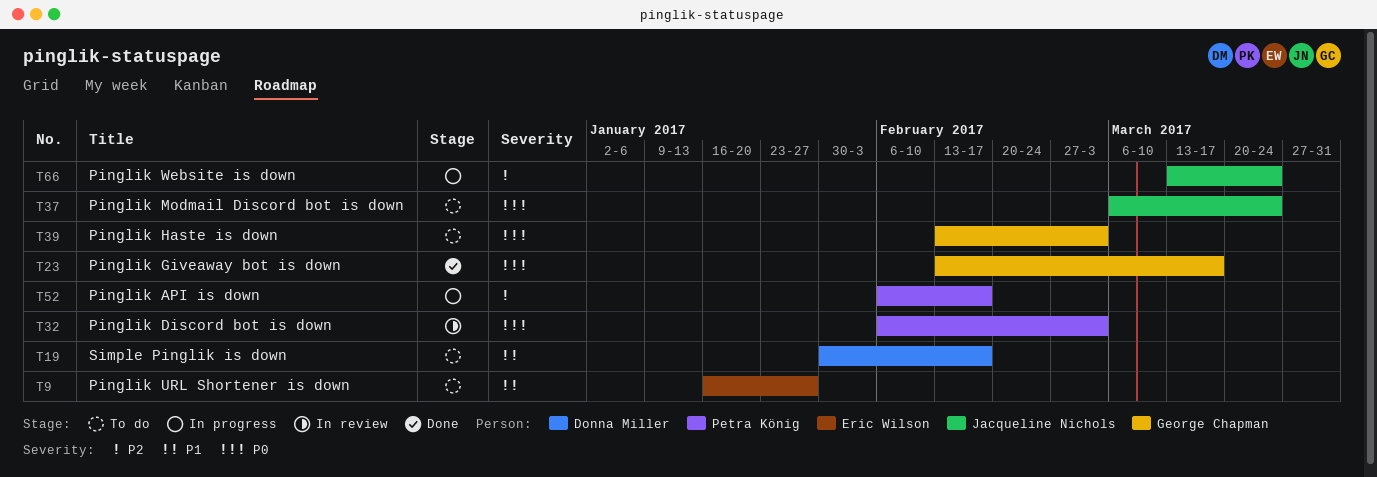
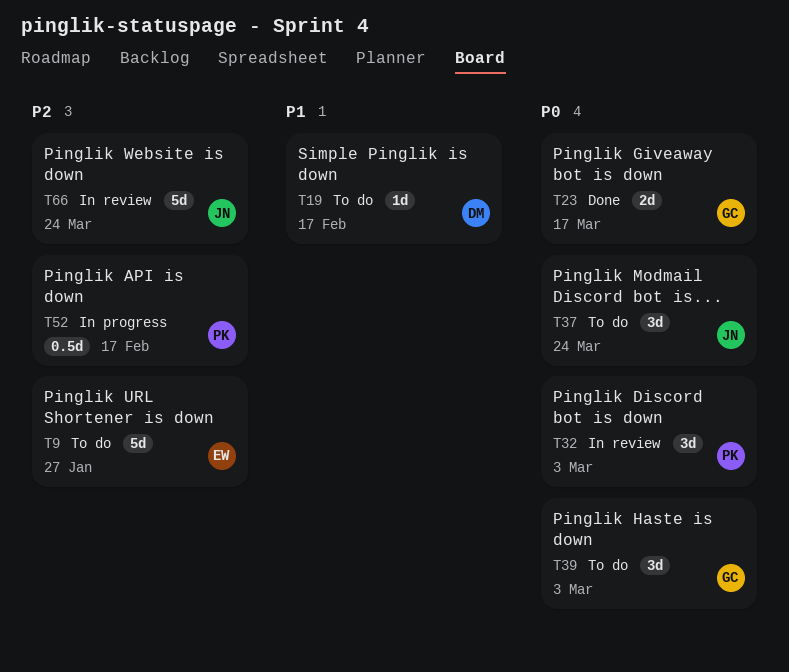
T9, priority: P1 -> P2
T66, status: In progress -> In review

